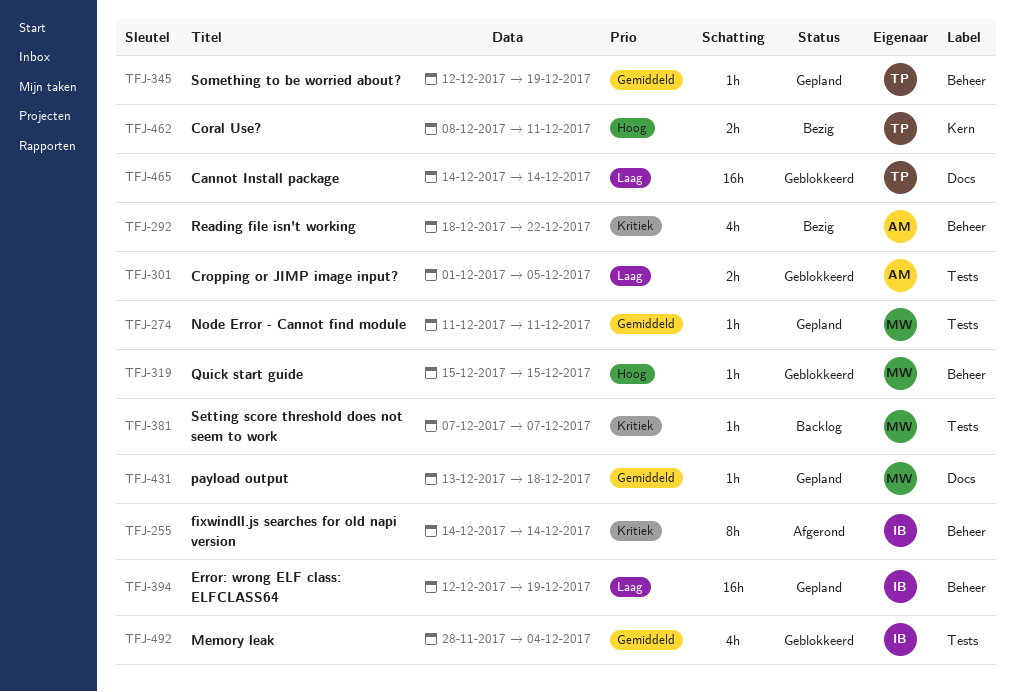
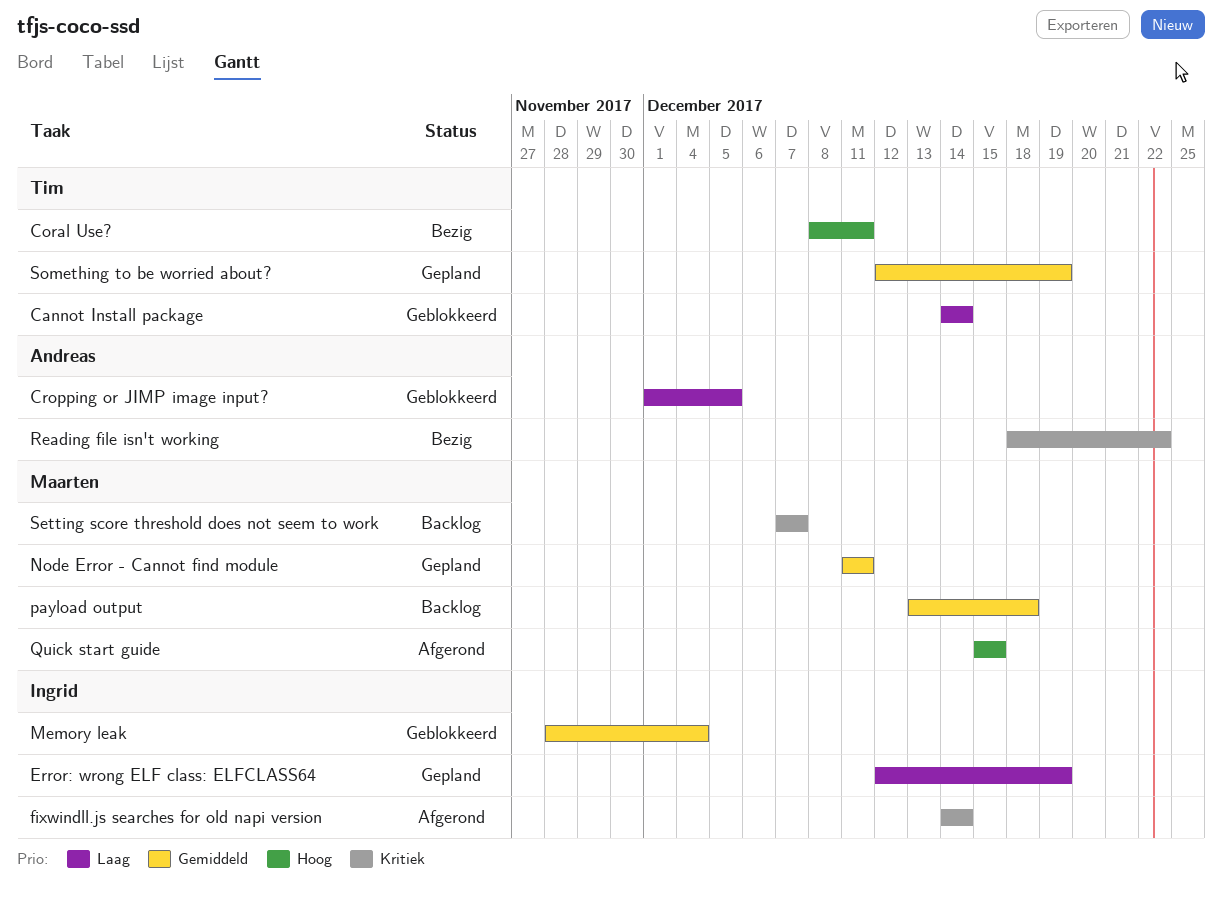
payload output, status: Gepland -> Backlog
Quick start guide, status: Geblokkeerd -> Afgerond

